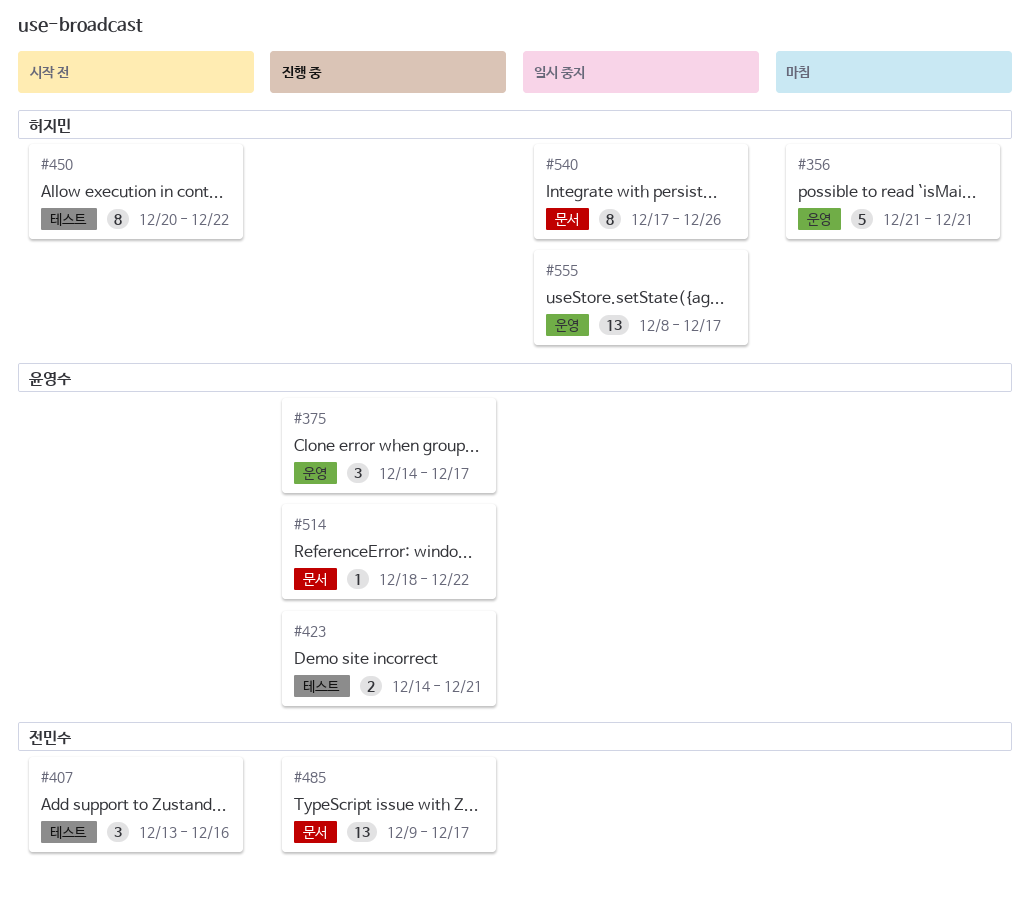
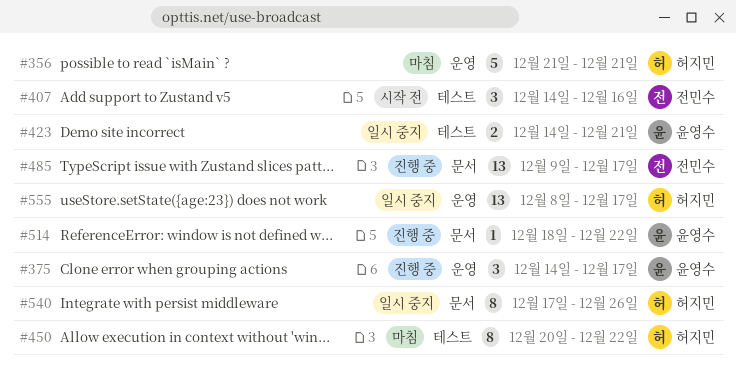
#407, start: Dec 13 -> Dec 14
#423, status: 진행 중 -> 일시 중지
#450, status: 시작 전 -> 마침

